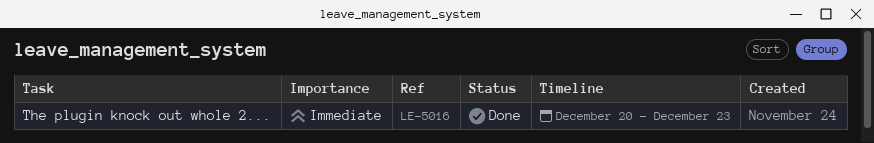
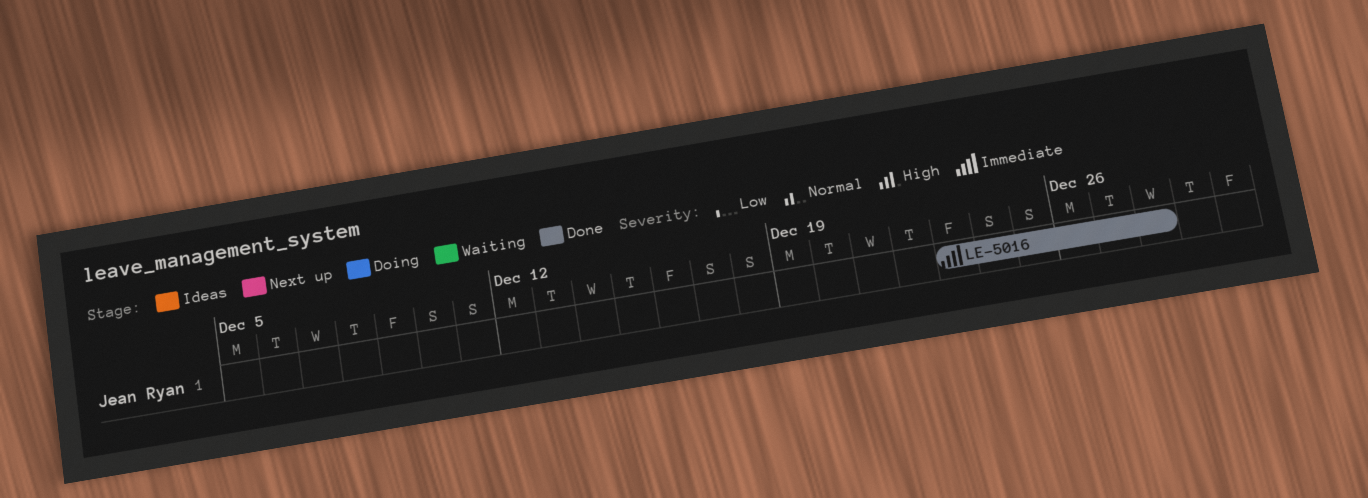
LE-5016, start: Dec 20 -> Dec 23
LE-5016, due: Dec 23 -> Dec 28

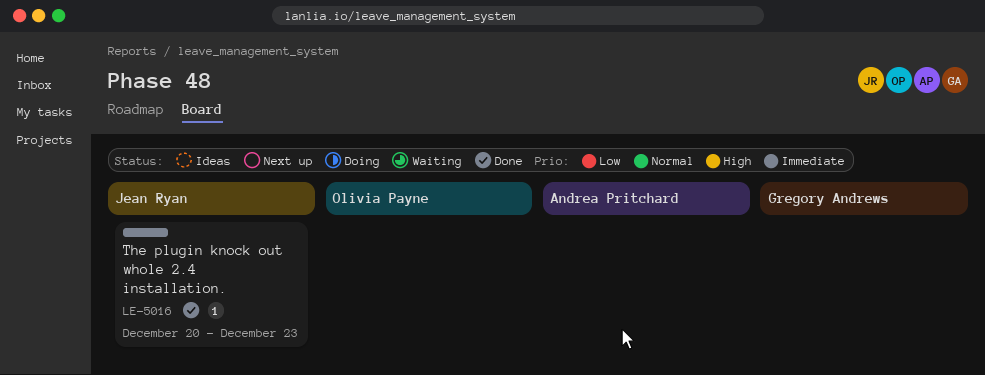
LE-5016, start: Dec 23 -> Dec 20
LE-5016, due: Dec 28 -> Dec 23

